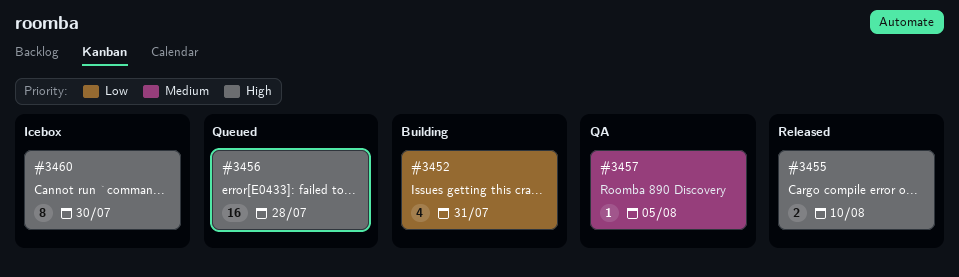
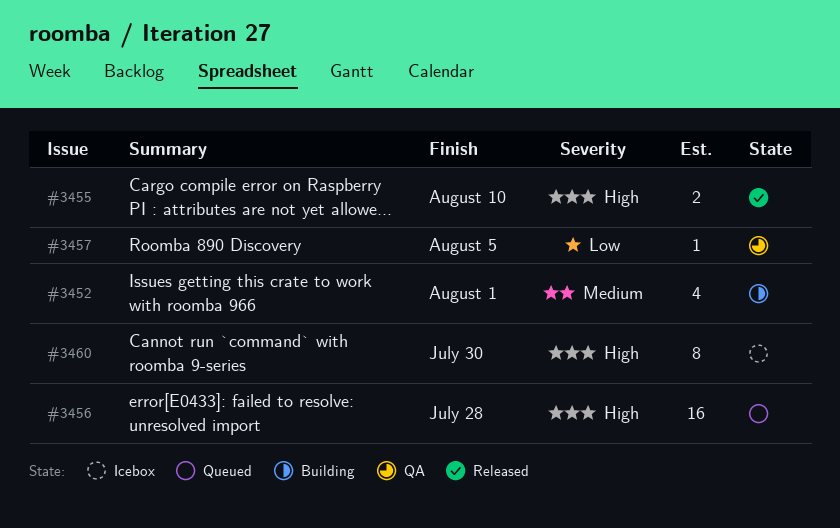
#3452, priority: Low -> Medium
#3452, due: Jul 31 -> Aug 1
#3457, priority: Medium -> Low

